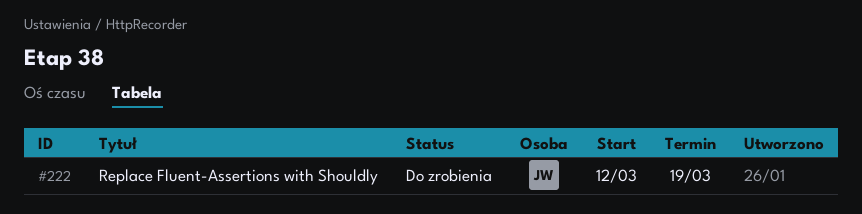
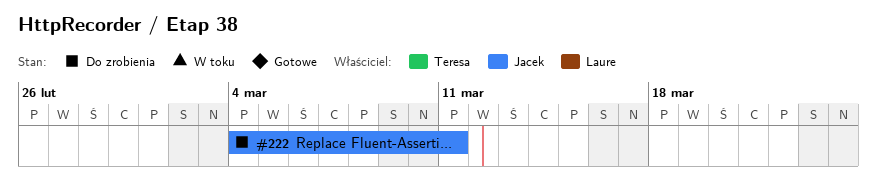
#222, start: Mar 12 -> Mar 4
#222, due: Mar 19 -> Mar 11

